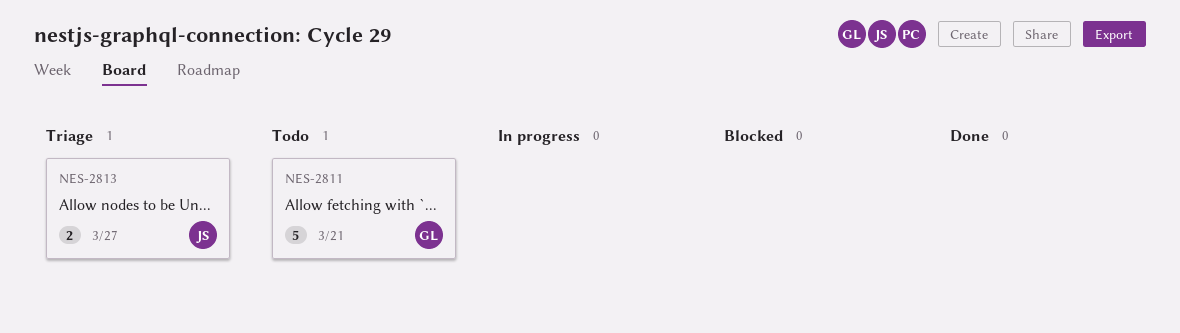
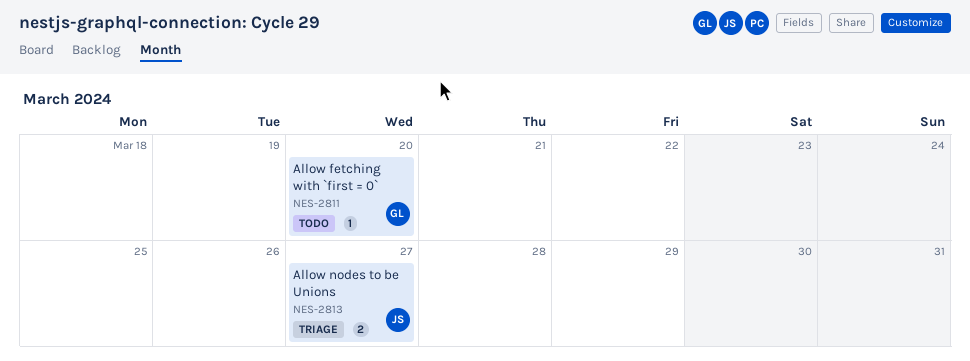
NES-2811, estimate: 5 -> 1
NES-2811, due: Mar 21 -> Mar 20

